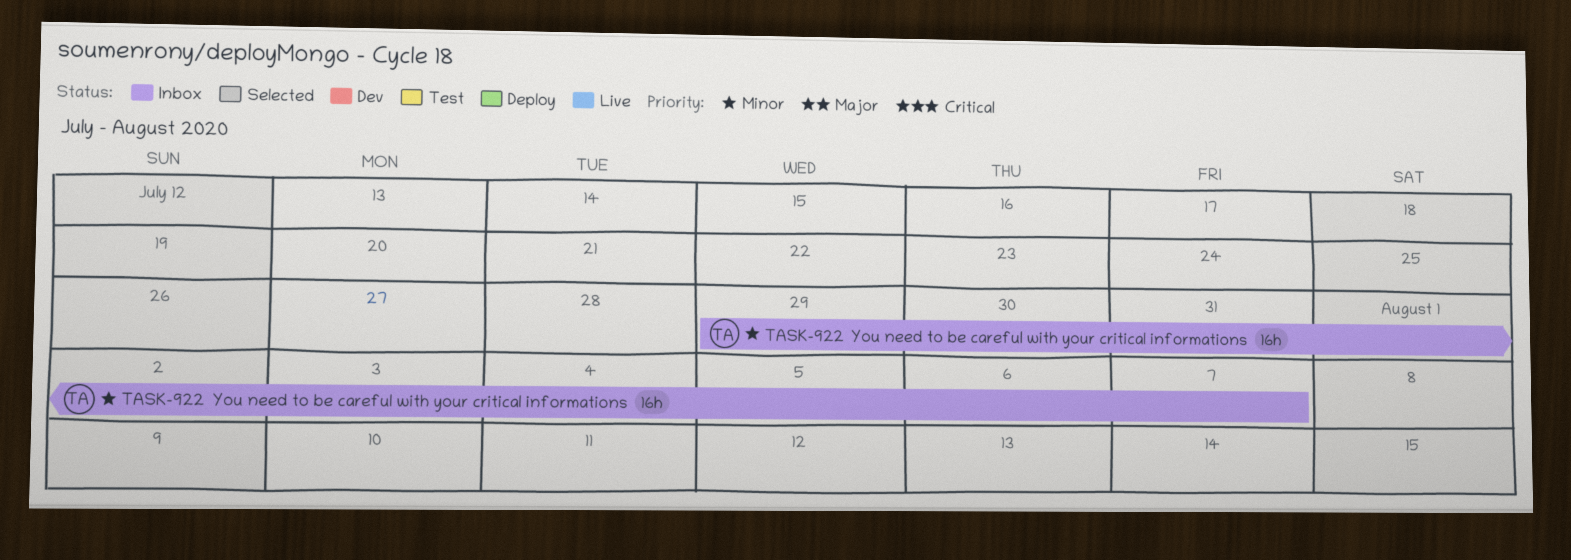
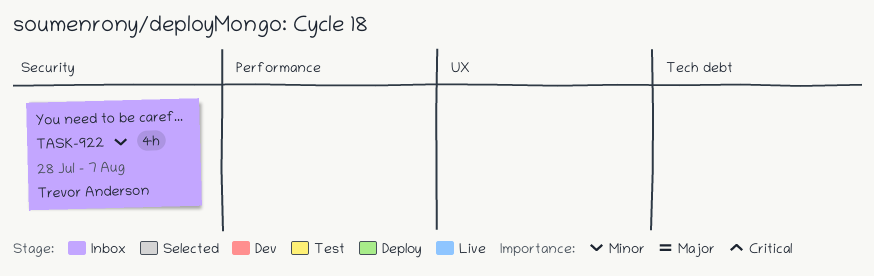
TASK-922, estimate: 16h -> 4h
TASK-922, start: Jul 29 -> Jul 28

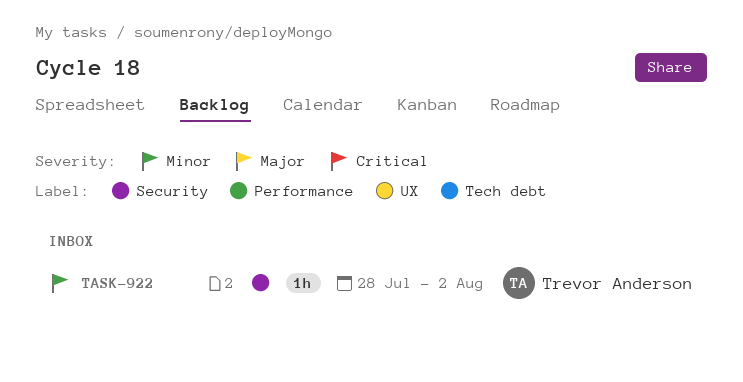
TASK-922, estimate: 4h -> 1h
TASK-922, due: Aug 7 -> Aug 2

